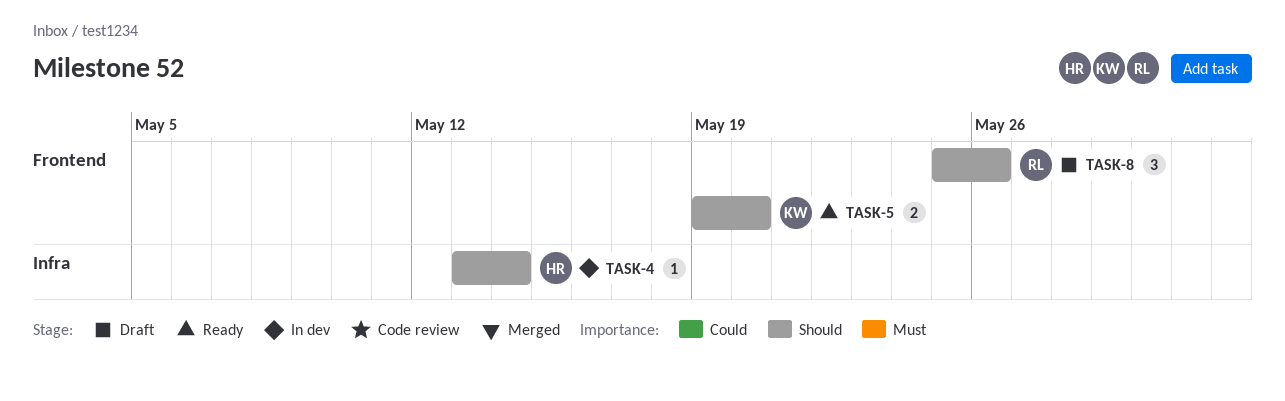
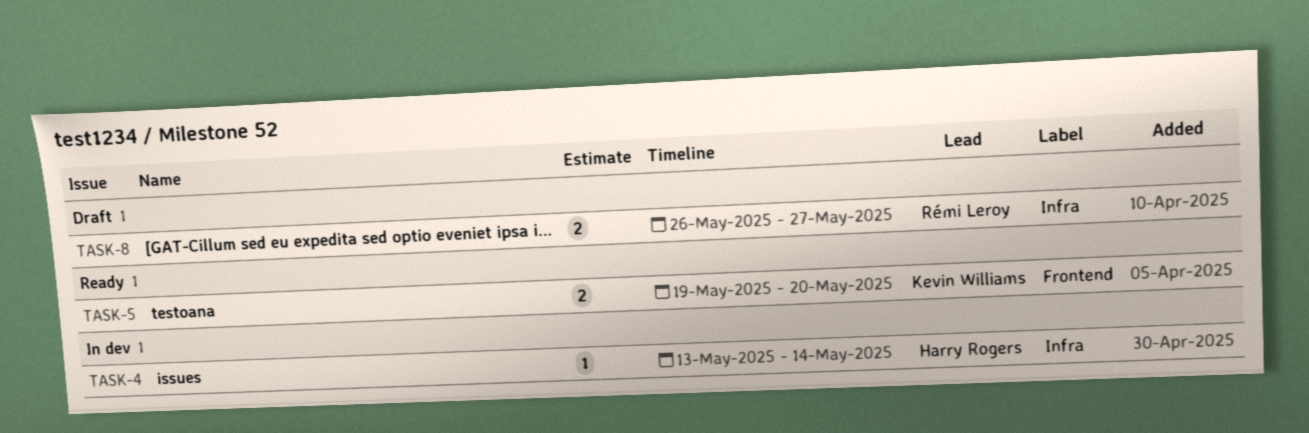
TASK-8, label: Frontend -> Infra
TASK-8, estimate: 3 -> 2
TASK-8, start: May 25 -> May 26
TASK-8, due: May 26 -> May 27

